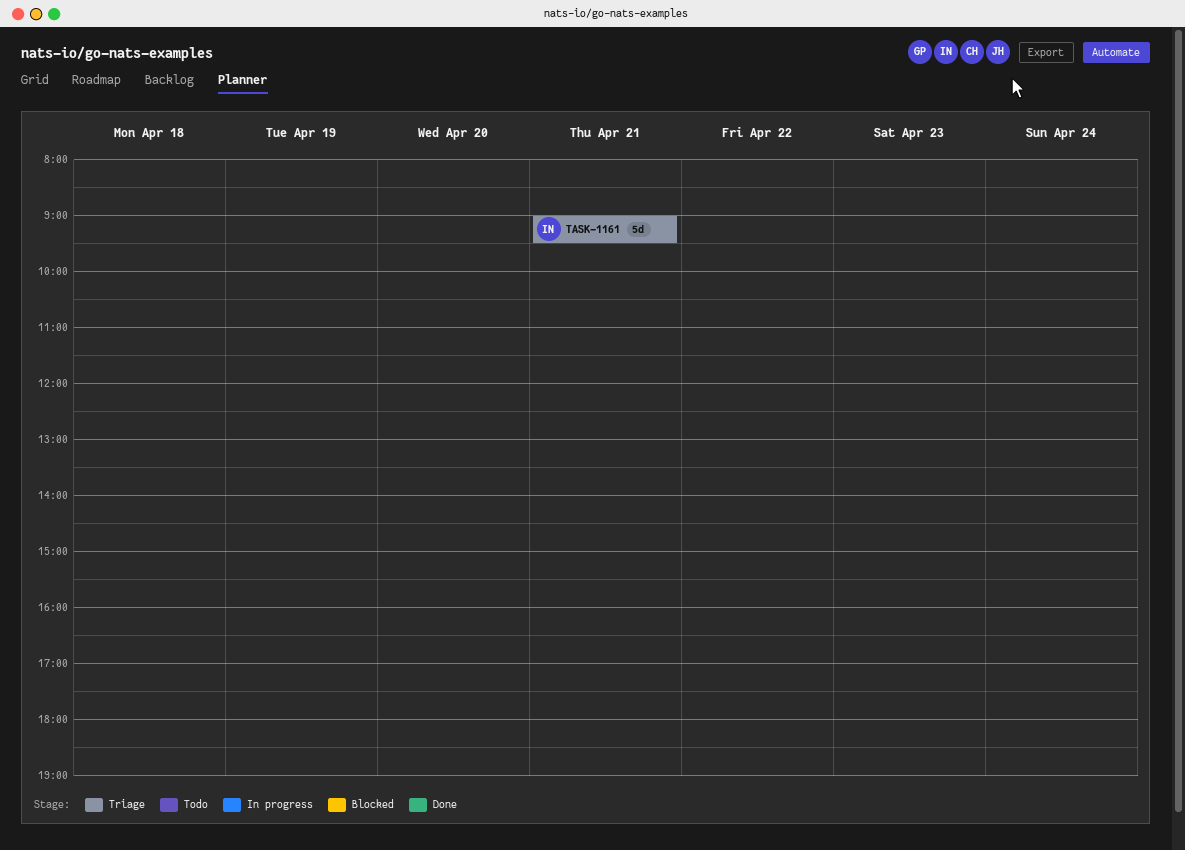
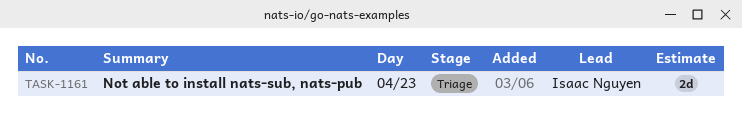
TASK-1161, estimate: 5d -> 2d
TASK-1161, day: Apr 21 -> Apr 23

